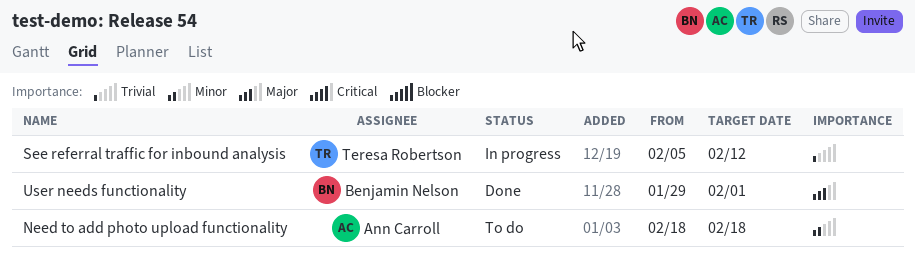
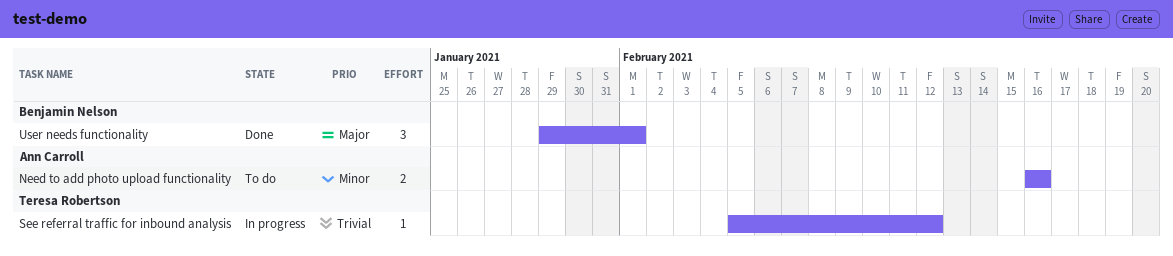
Need to add photo upload functionality, start: Feb 18 -> Feb 16
Need to add photo upload functionality, due: Feb 18 -> Feb 16

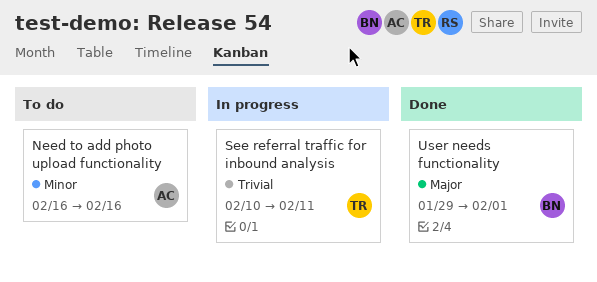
See referral traffic for inbound analysis, start: Feb 5 -> Feb 10
See referral traffic for inbound analysis, due: Feb 12 -> Feb 11

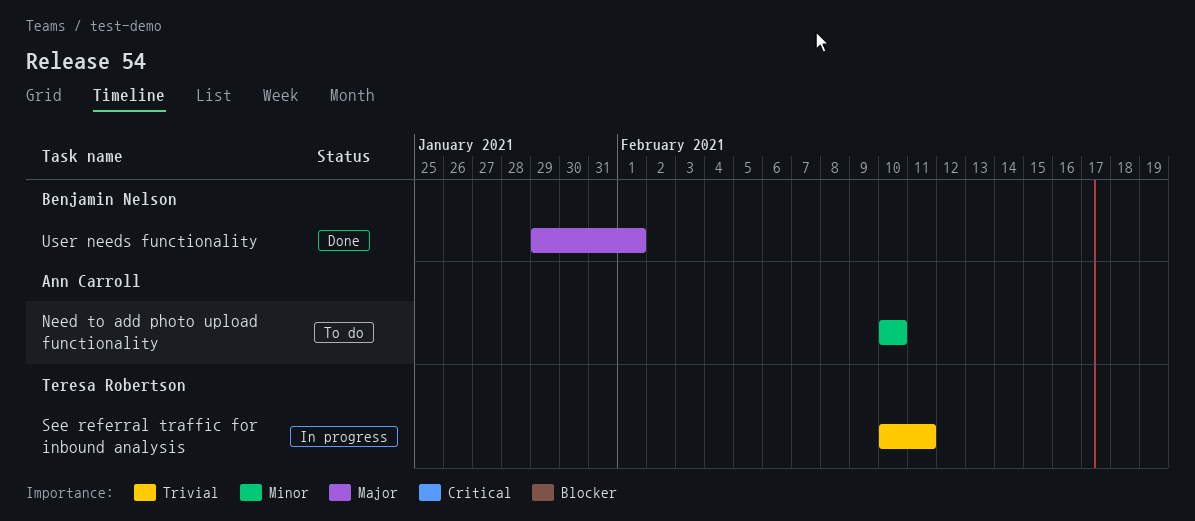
Need to add photo upload functionality, start: Feb 16 -> Feb 10
Need to add photo upload functionality, due: Feb 16 -> Feb 10

